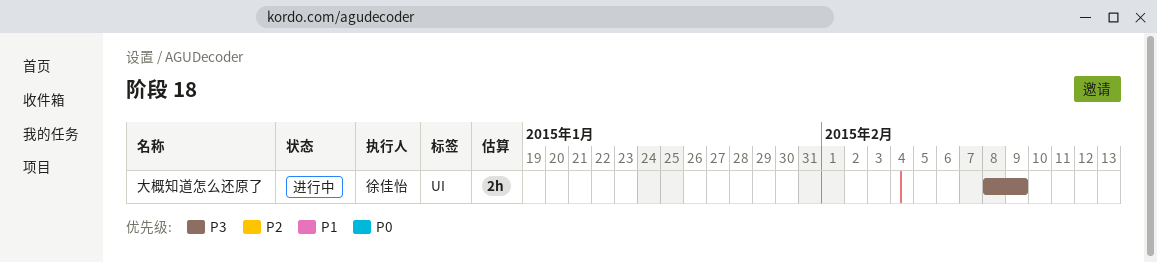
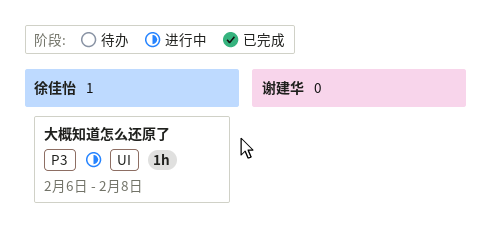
大概知道怎么还原了, estimate: 2h -> 1h
大概知道怎么还原了, start: Feb 8 -> Feb 6
大概知道怎么还原了, due: Feb 9 -> Feb 8

